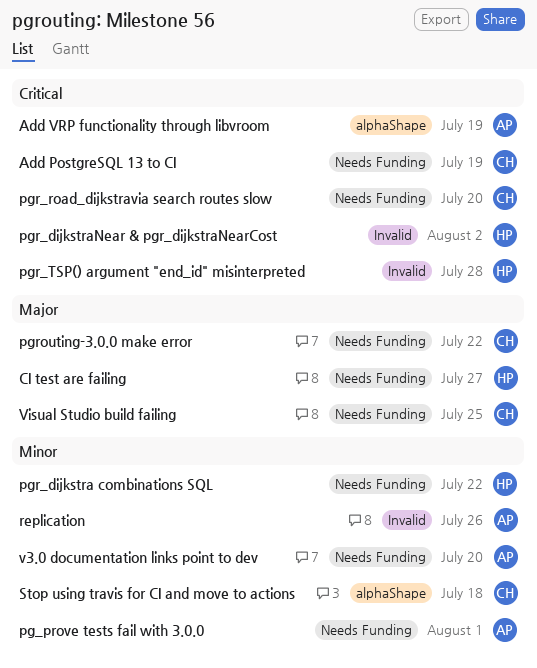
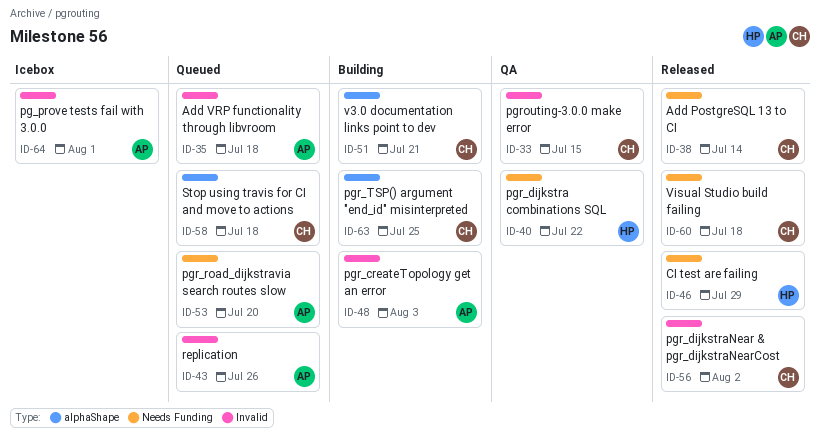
Add PostgreSQL 13 to CI, due: Jul 19 -> Jul 14
Add VRP functionality through libvroom, label: alphaShape -> Invalid
Add VRP functionality through libvroom, due: Jul 19 -> Jul 18
CI test are failing, due: Jul 27 -> Jul 29
pg_prove tests fail with 3.0.0, label: Needs Funding -> Invalid
pgr_createTopology get an error: none -> present
pgr_dijkstraNear & pgr_dijkstraNearCost, owner: HP -> CH
pgr_road_dijkstravia search routes slow, owner: CH -> AP
pgr_TSP() argument "end_id" misinterpreted, owner: HP -> CH
pgr_TSP() argument "end_id" misinterpreted, label: Invalid -> alphaShape
pgr_TSP() argument "end_id" misinterpreted, due: Jul 28 -> Jul 25
pgrouting-3.0.0 make error, label: Needs Funding -> Invalid
pgrouting-3.0.0 make error, due: Jul 22 -> Jul 15
v3.0 documentation links point to dev, owner: AP -> CH
v3.0 documentation links point to dev, label: Needs Funding -> alphaShape
v3.0 documentation links point to dev, due: Jul 20 -> Jul 21
Visual Studio build failing, due: Jul 25 -> Jul 18

